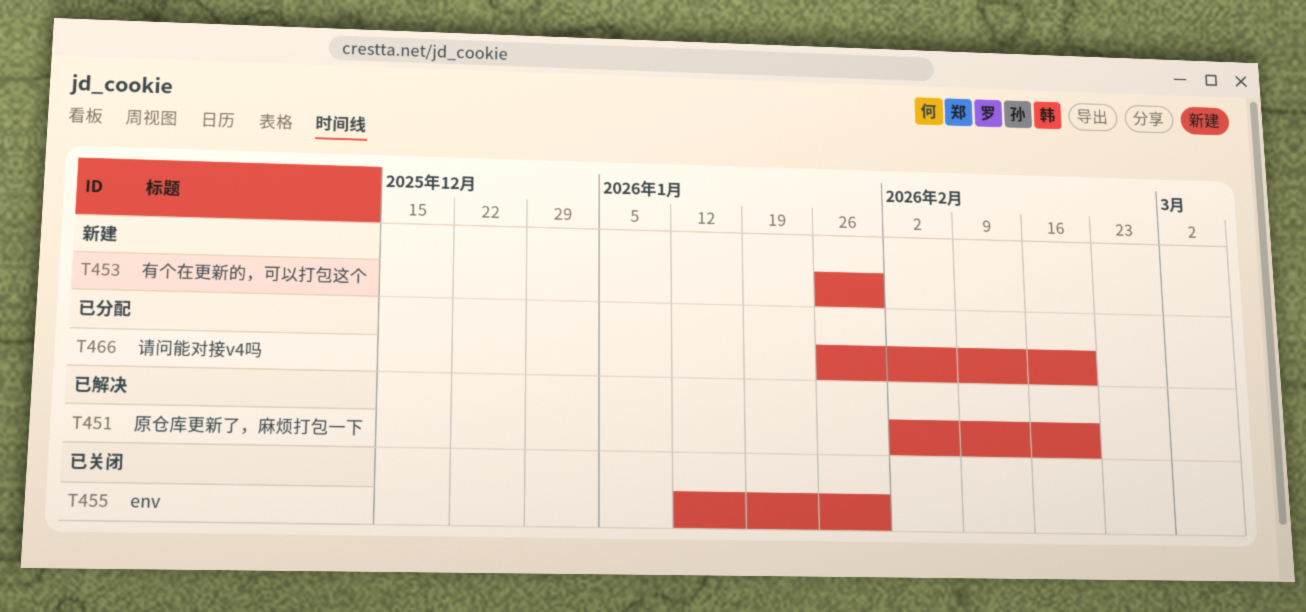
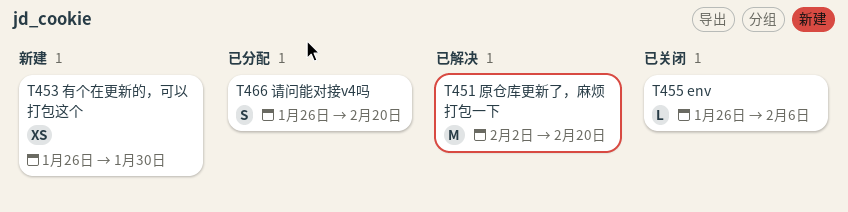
T455, start: Jan 12 -> Jan 26
T455, due: Jan 30 -> Feb 6

